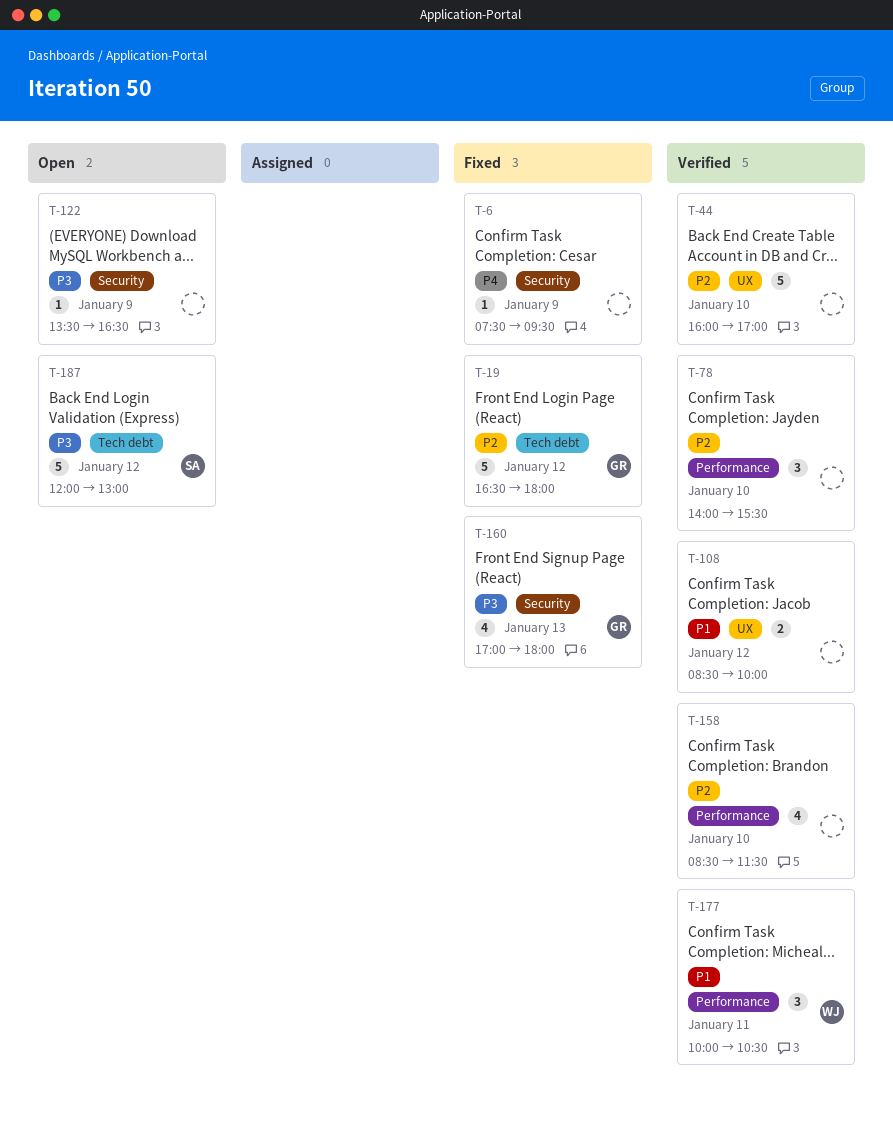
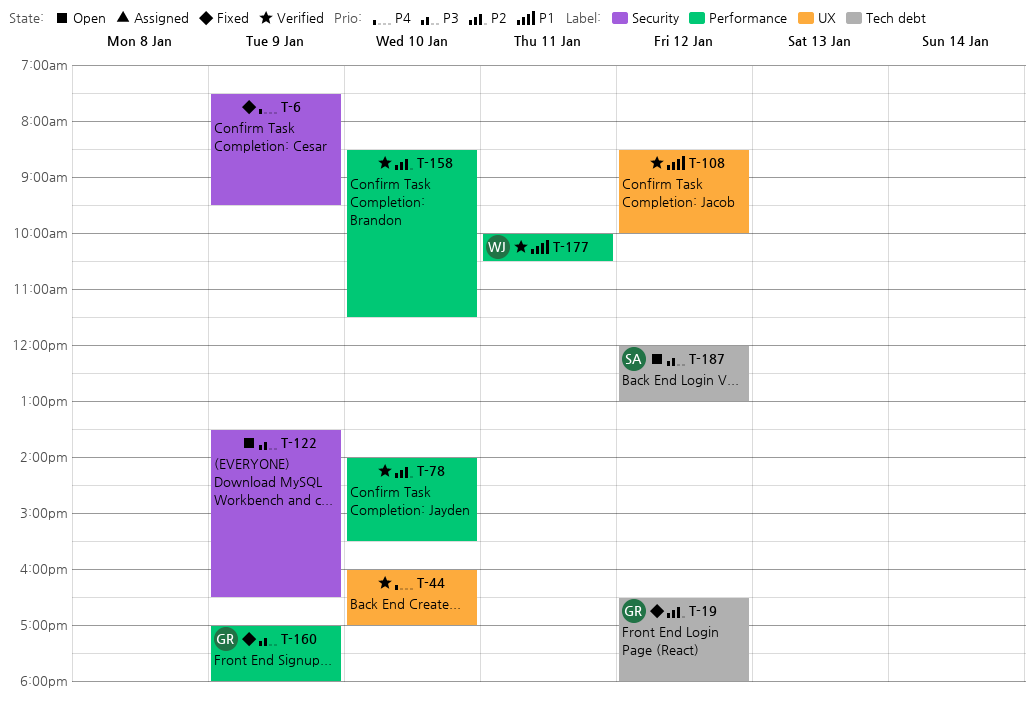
T-44, priority: P2 -> P4
T-160, label: Security -> Performance
T-160, day: Jan 13 -> Jan 9

